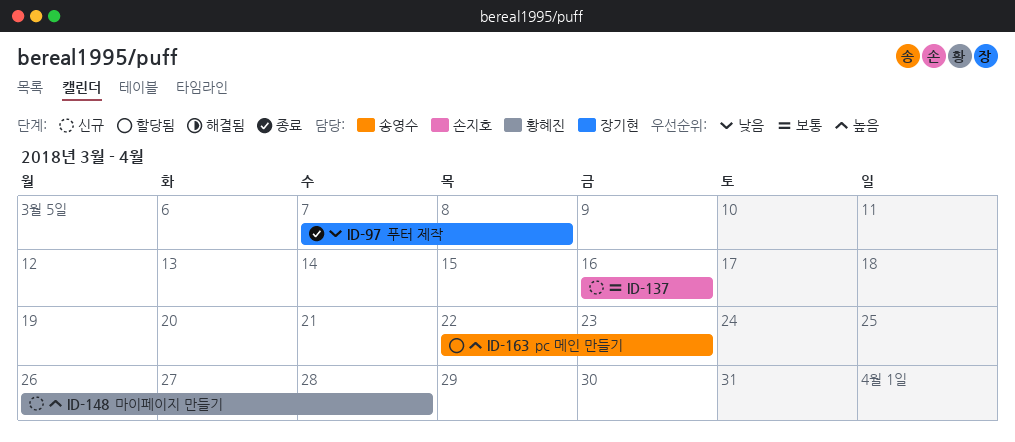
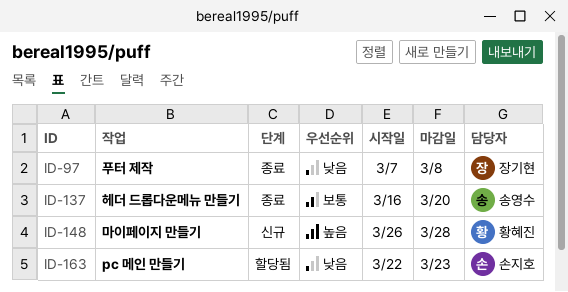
ID-137, status: 신규 -> 종료
ID-137, owner: 손지호 -> 송영수
ID-137, due: Mar 16 -> Mar 20
ID-163, owner: 송영수 -> 손지호
ID-163, priority: 높음 -> 낮음

